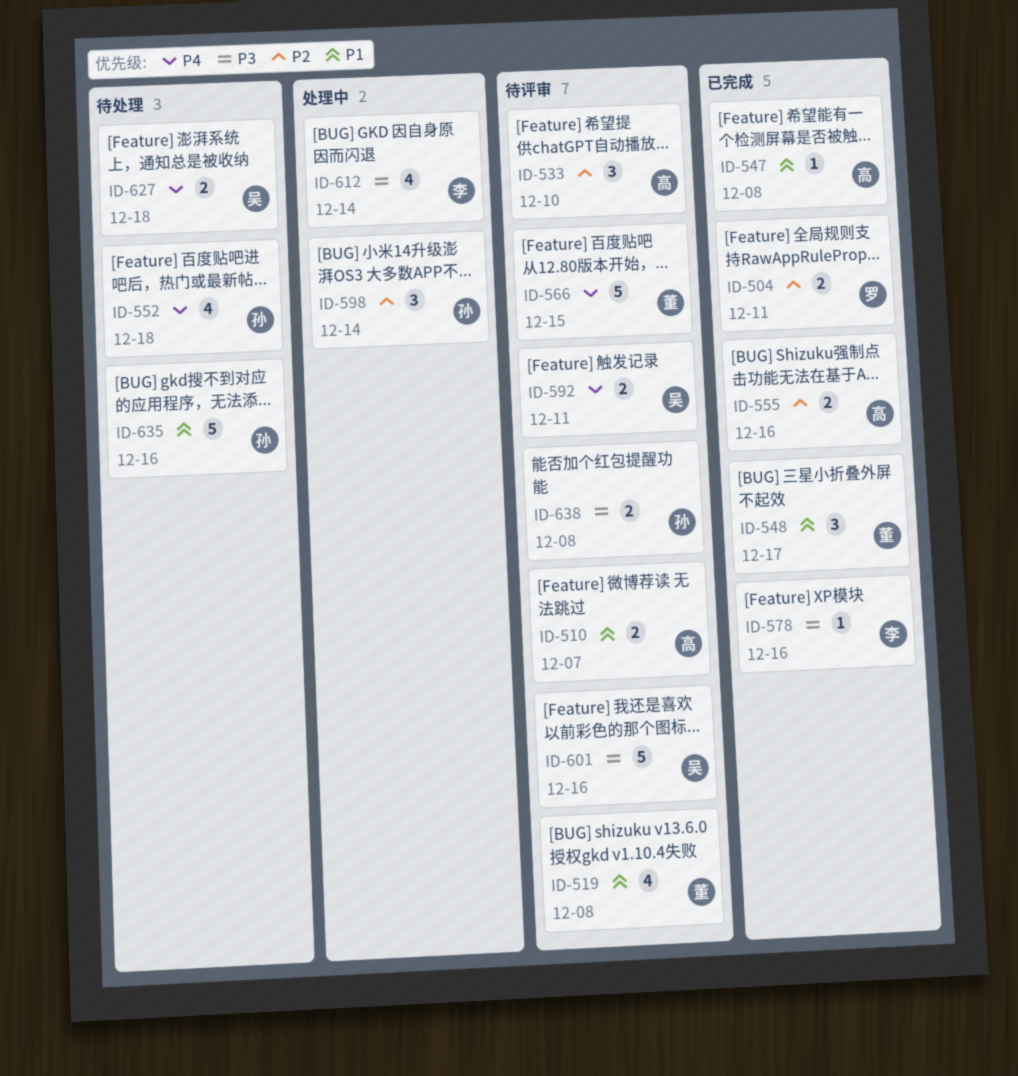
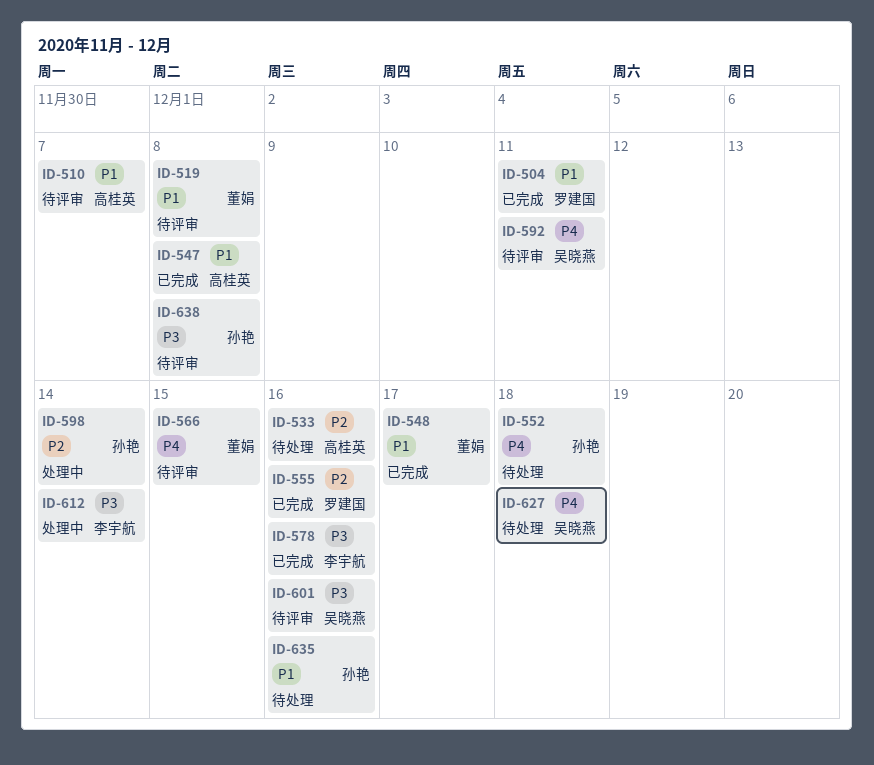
ID-504, priority: P2 -> P1
ID-533, status: 待评审 -> 待处理
ID-533, due: Dec 10 -> Dec 16
ID-555, owner: 高桂英 -> 罗建国

